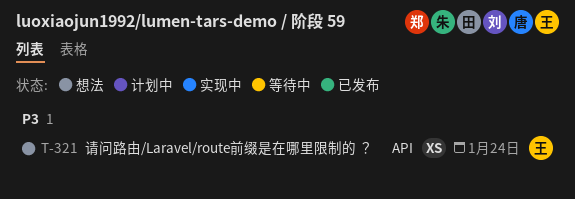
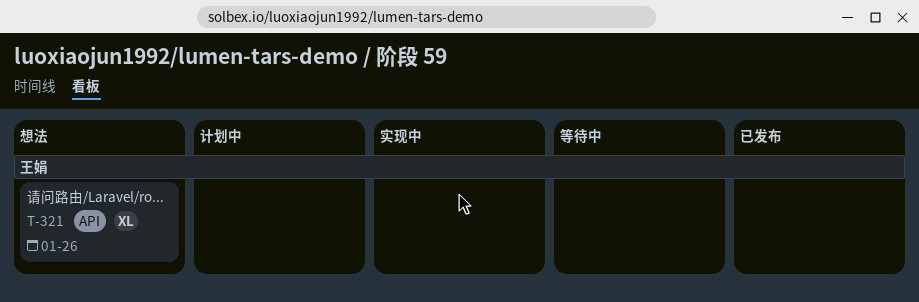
T-321, estimate: XS -> XL
T-321, due: Jan 24 -> Jan 26

